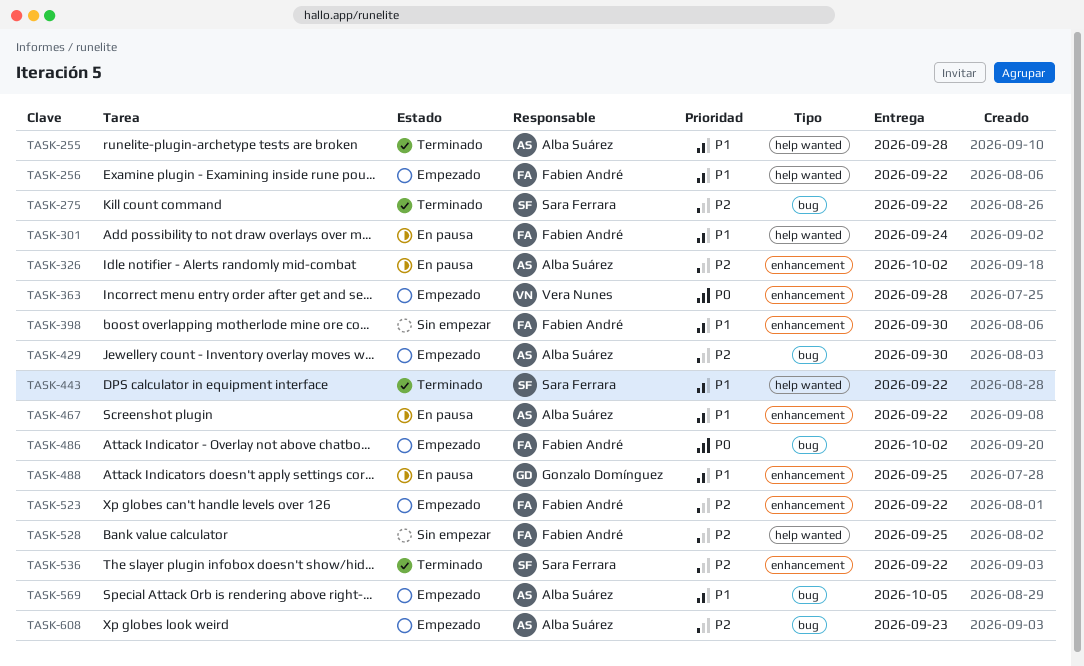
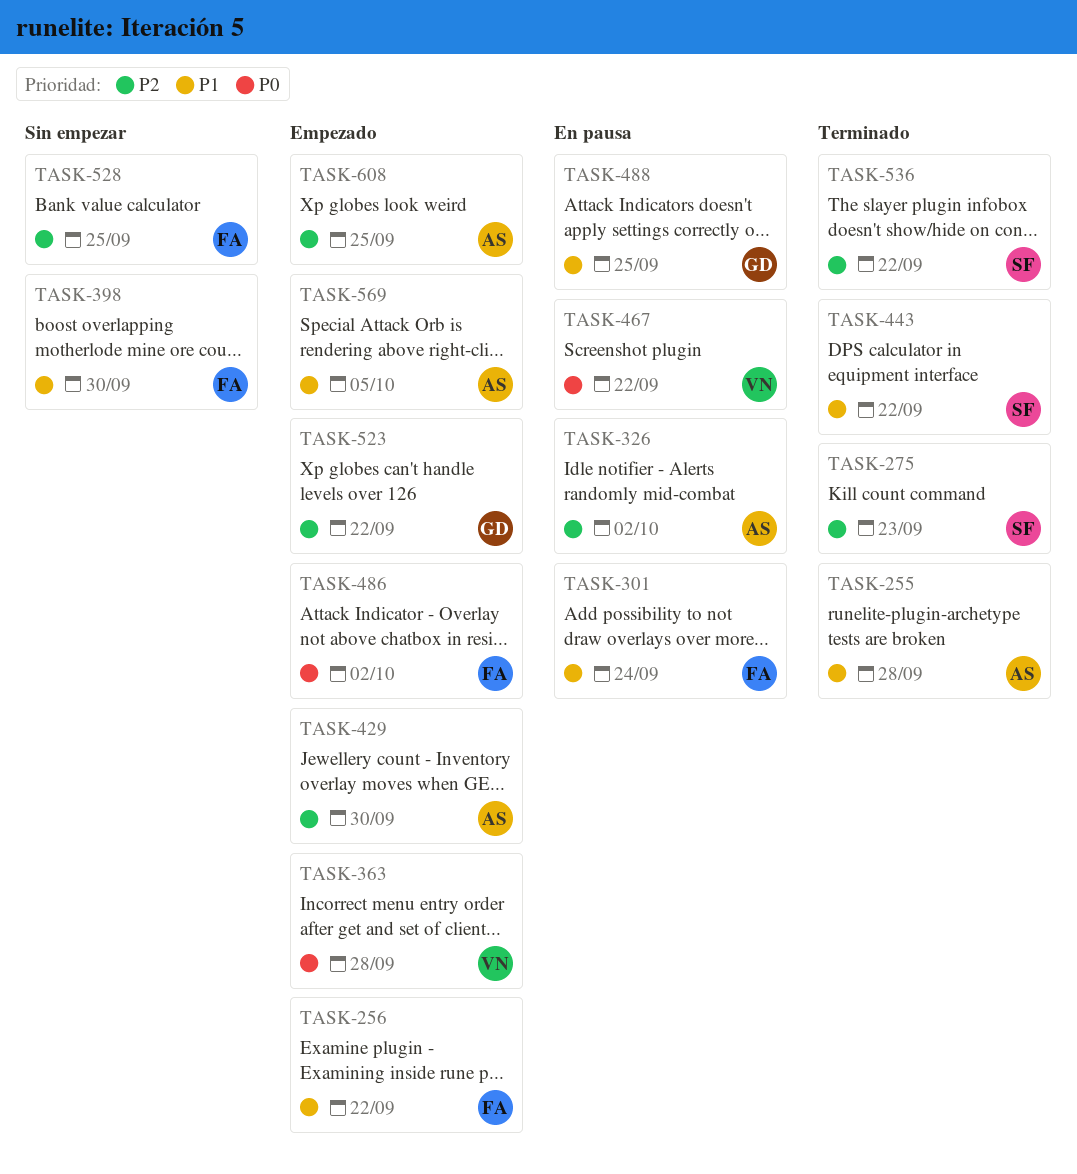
TASK-275, due: Sep 22 -> Sep 23
TASK-467, owner: Alba Suárez -> Vera Nunes
TASK-467, priority: P1 -> P0
TASK-523, owner: Fabien André -> Gonzalo Domínguez
TASK-608, due: Sep 23 -> Sep 25

